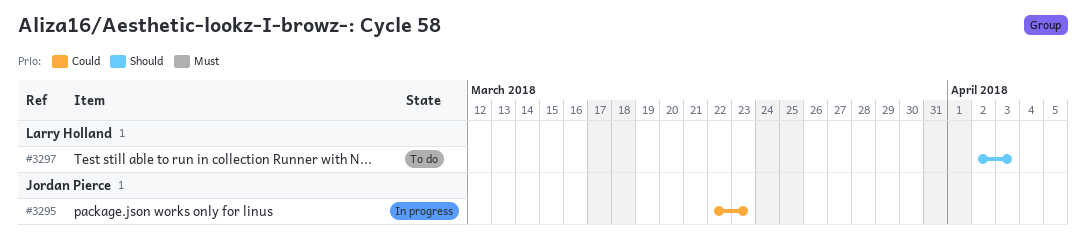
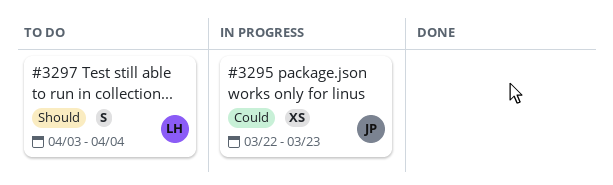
#3297, start: Apr 2 -> Apr 3
#3297, due: Apr 3 -> Apr 4

